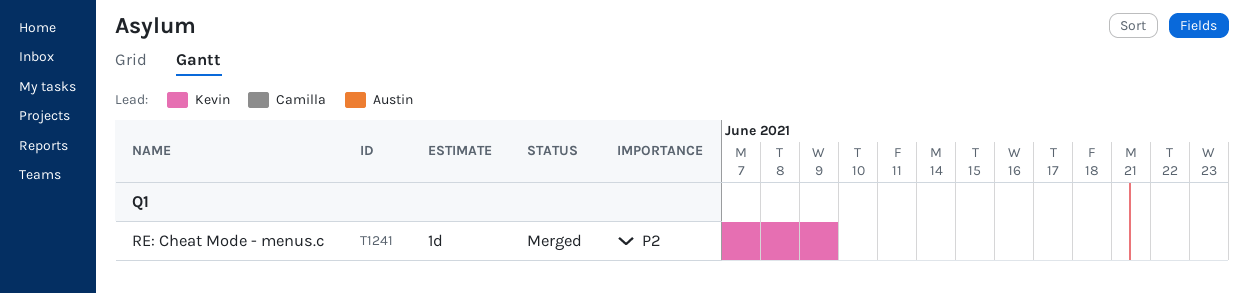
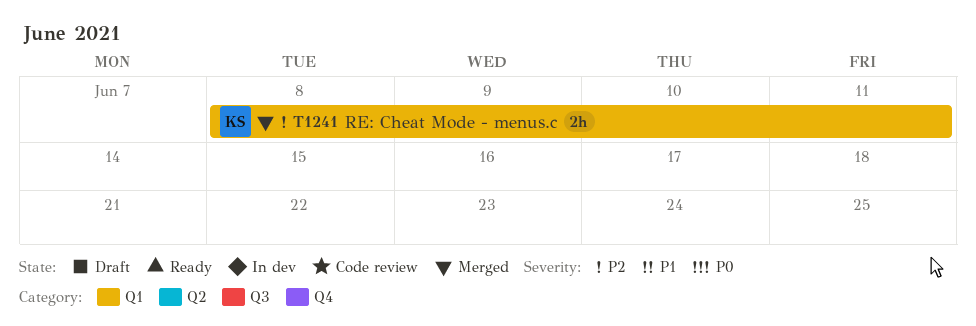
T1241, estimate: 1d -> 2h
T1241, start: Jun 7 -> Jun 8
T1241, due: Jun 9 -> Jun 11

